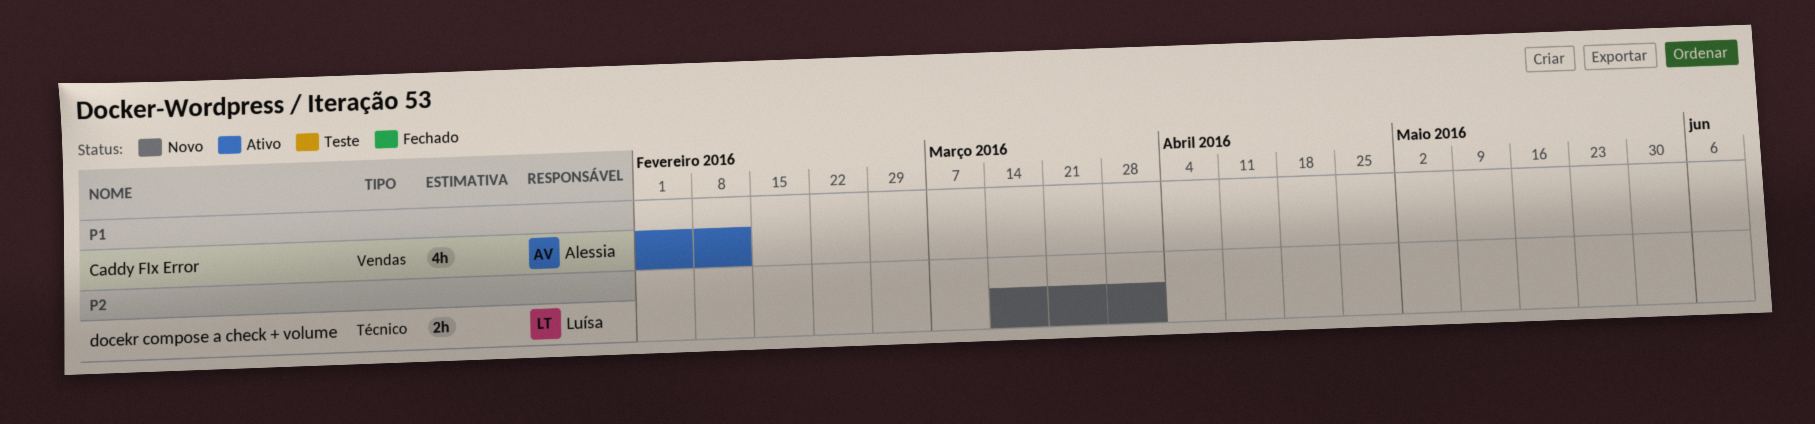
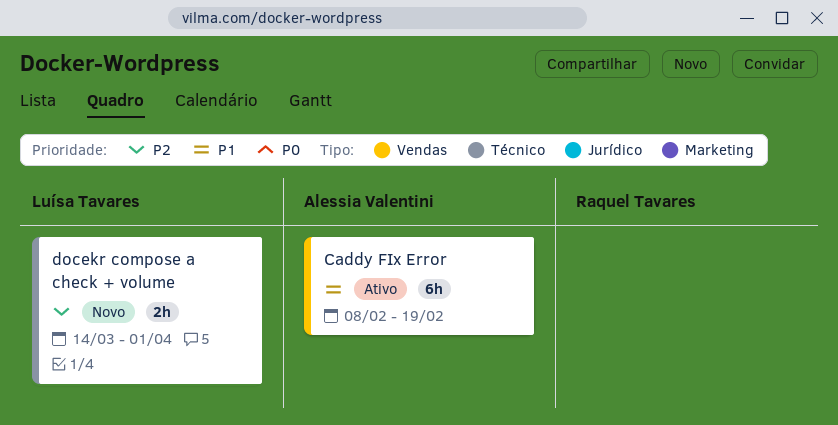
Caddy FIx Error, estimate: 4h -> 6h
Caddy FIx Error, start: Feb 1 -> Feb 8
Caddy FIx Error, due: Feb 12 -> Feb 19

